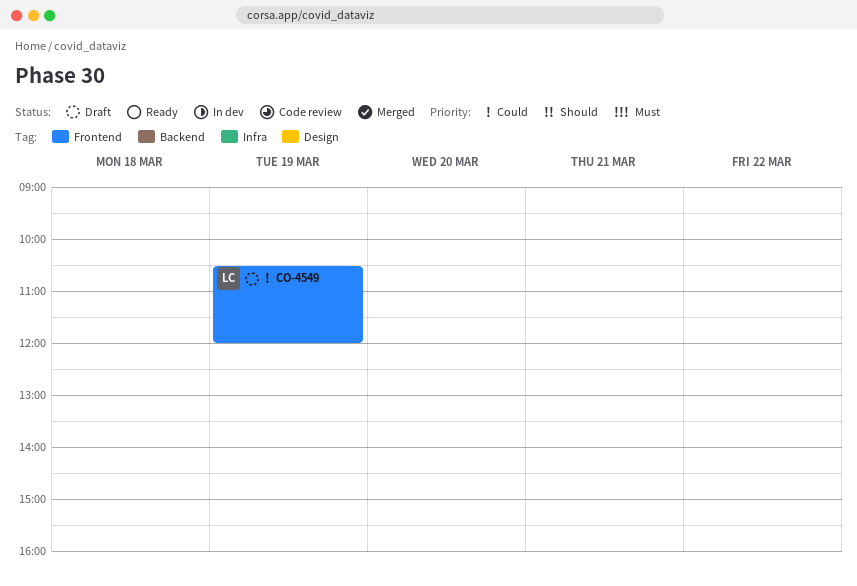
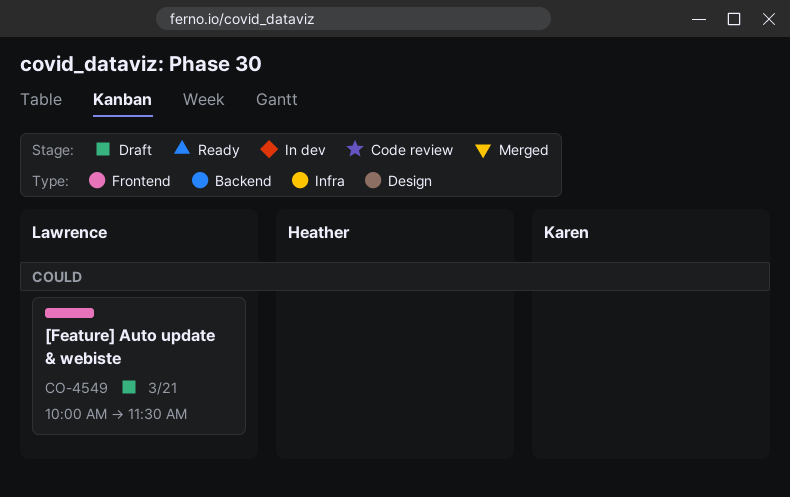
CO-4549, day: Mar 19 -> Mar 21
CO-4549, begins: 10:30 -> 10:00
CO-4549, ends: 12:00 -> 11:30

